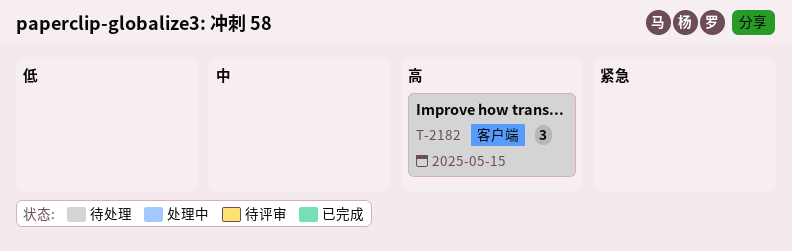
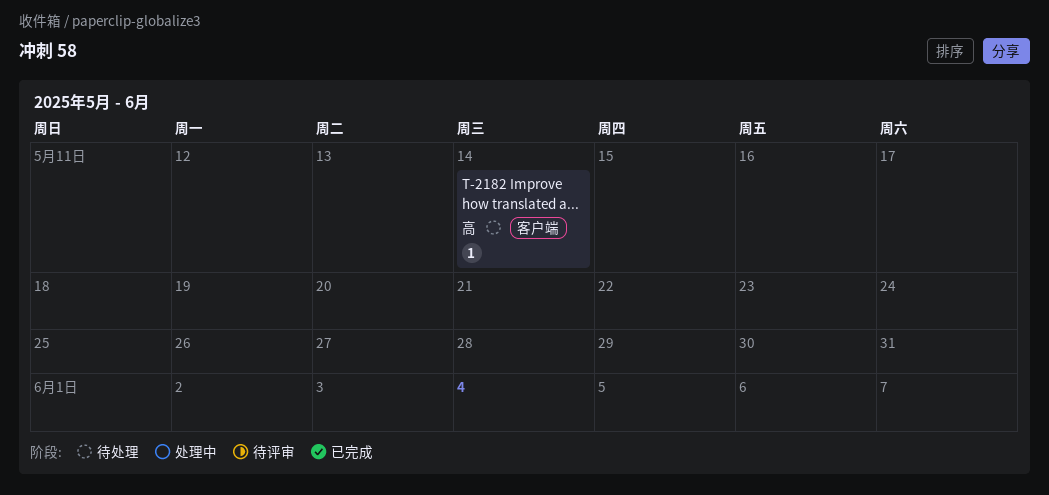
T-2182, estimate: 3 -> 1
T-2182, due: May 15 -> May 14

